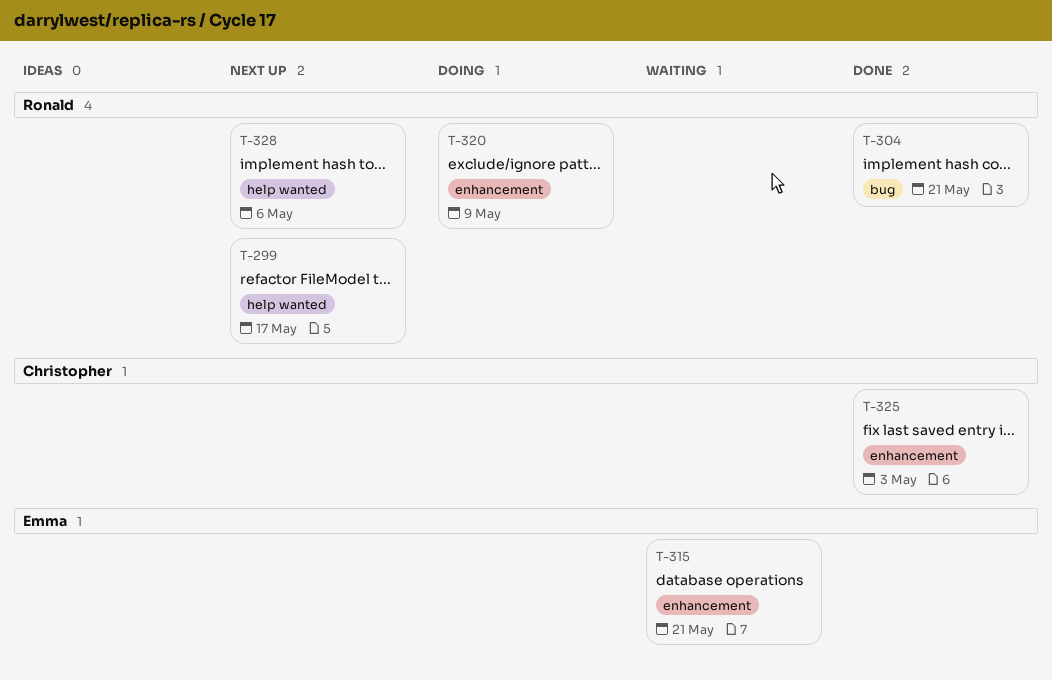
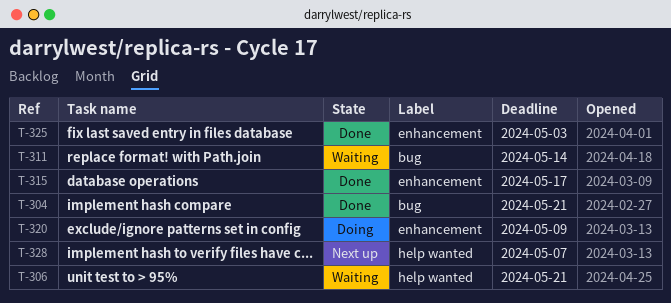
T-299: present -> none
T-306: none -> present
T-311: none -> present
T-315, status: Waiting -> Done
T-315, due: May 21 -> May 17
T-328, due: May 6 -> May 7

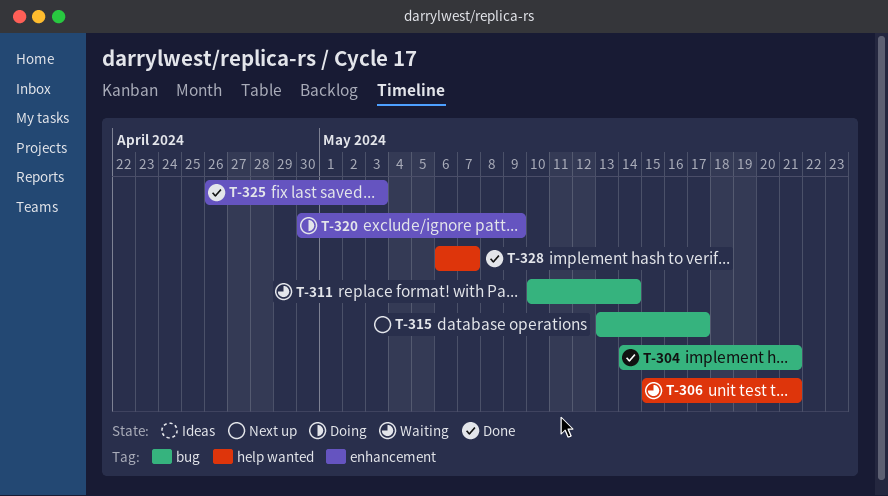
T-315, status: Done -> Next up
T-315, label: enhancement -> bug
T-328, status: Next up -> Done

